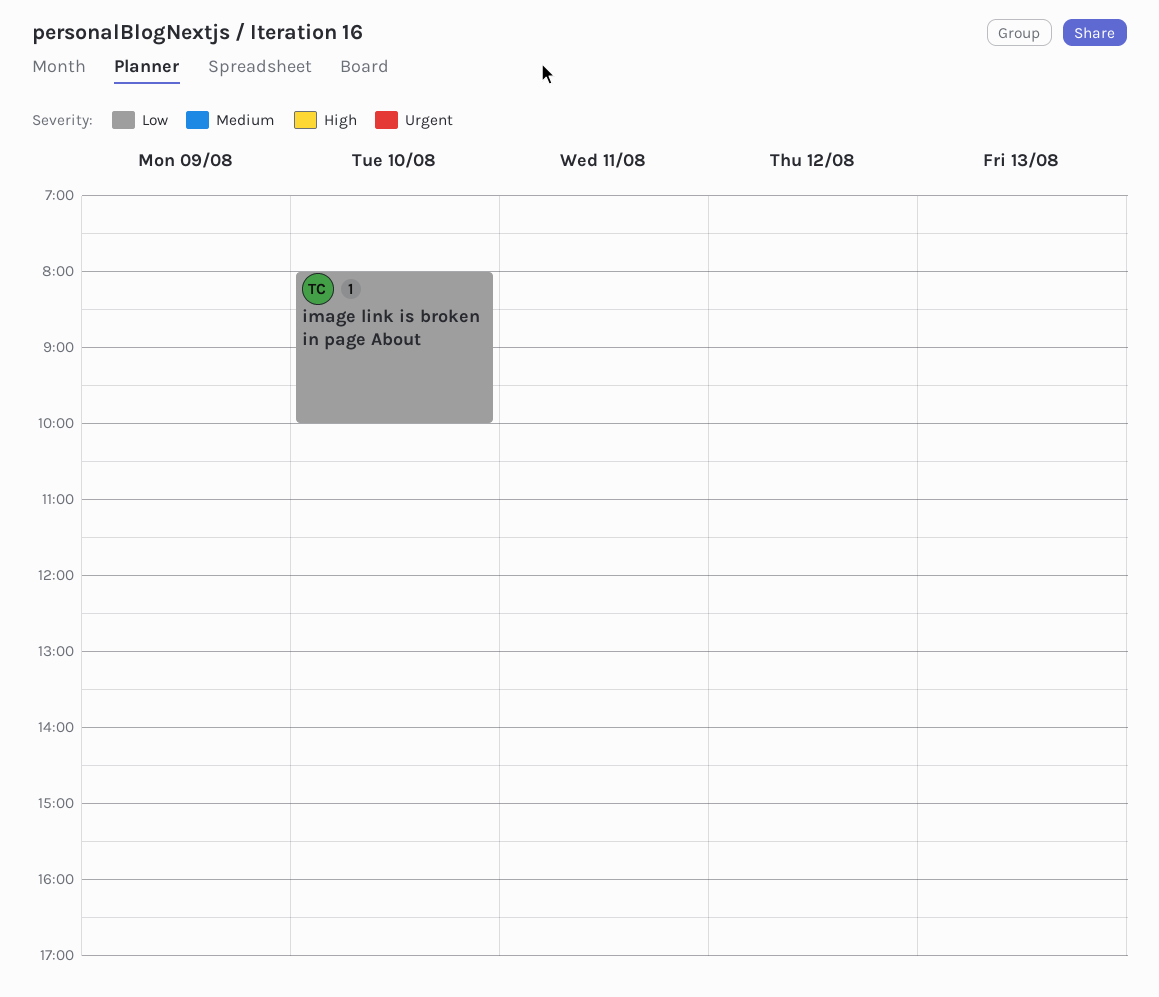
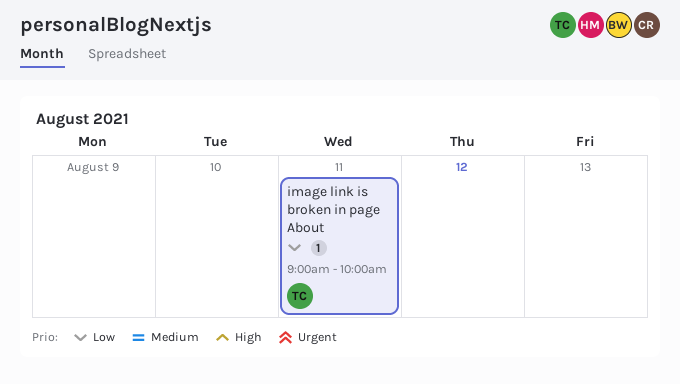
image link is broken in page About, day: Aug 10 -> Aug 11
image link is broken in page About, begins: 08:00 -> 09:00

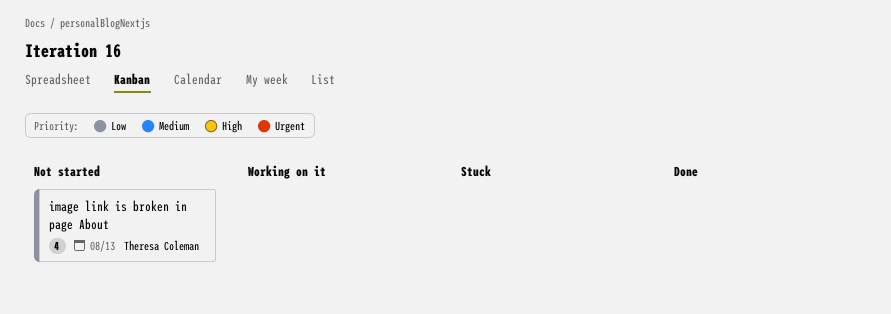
image link is broken in page About, estimate: 1 -> 4
image link is broken in page About, day: Aug 11 -> Aug 13

